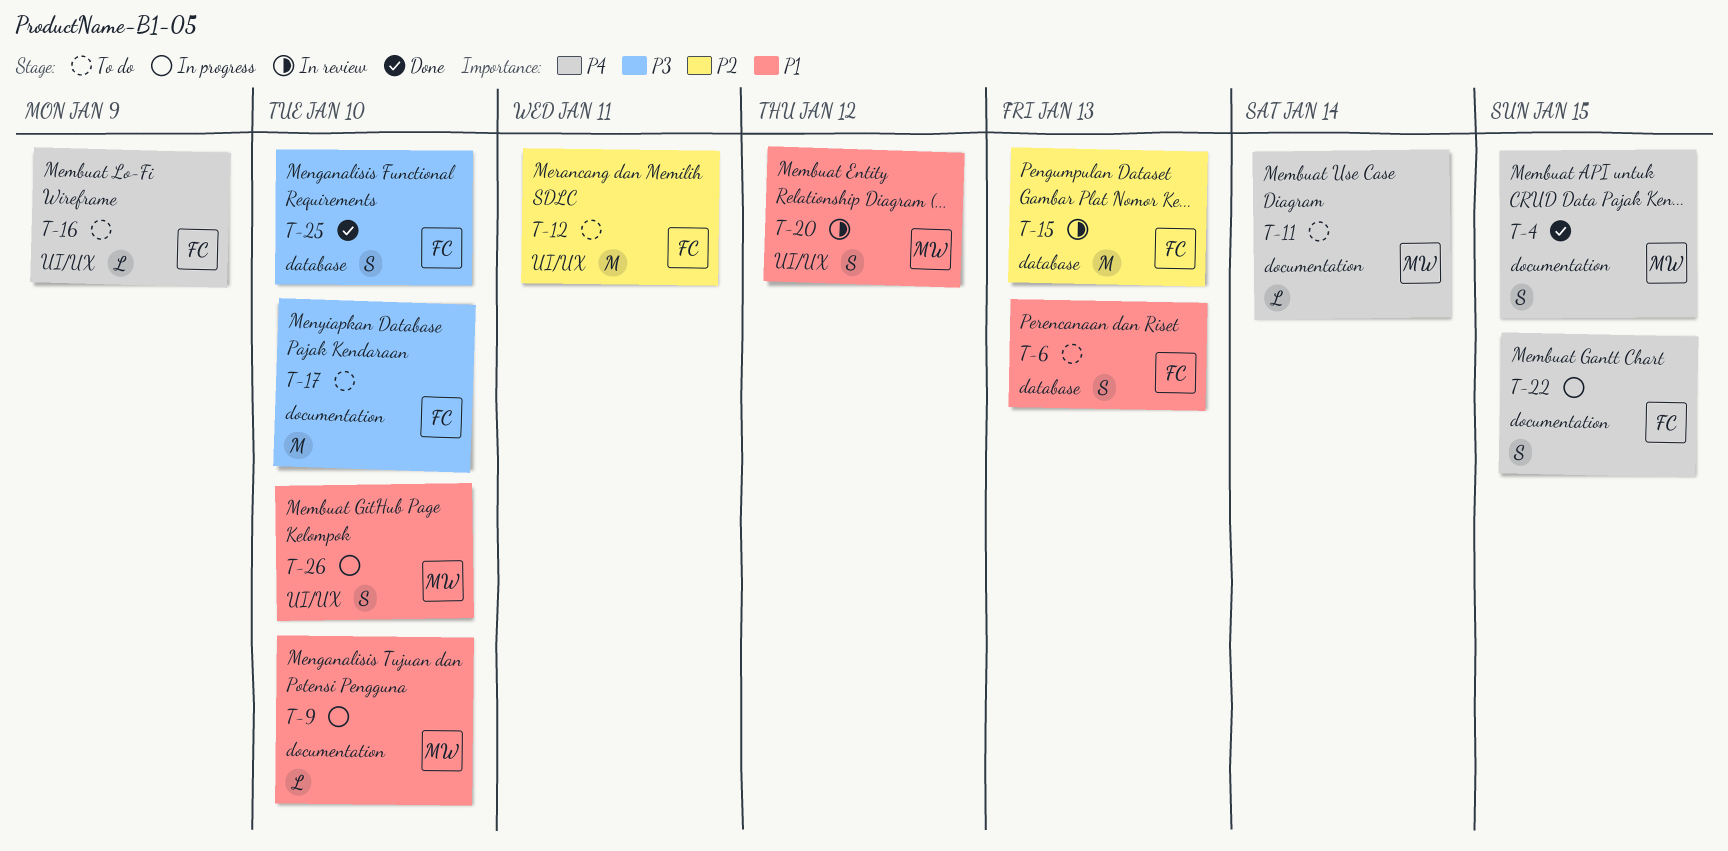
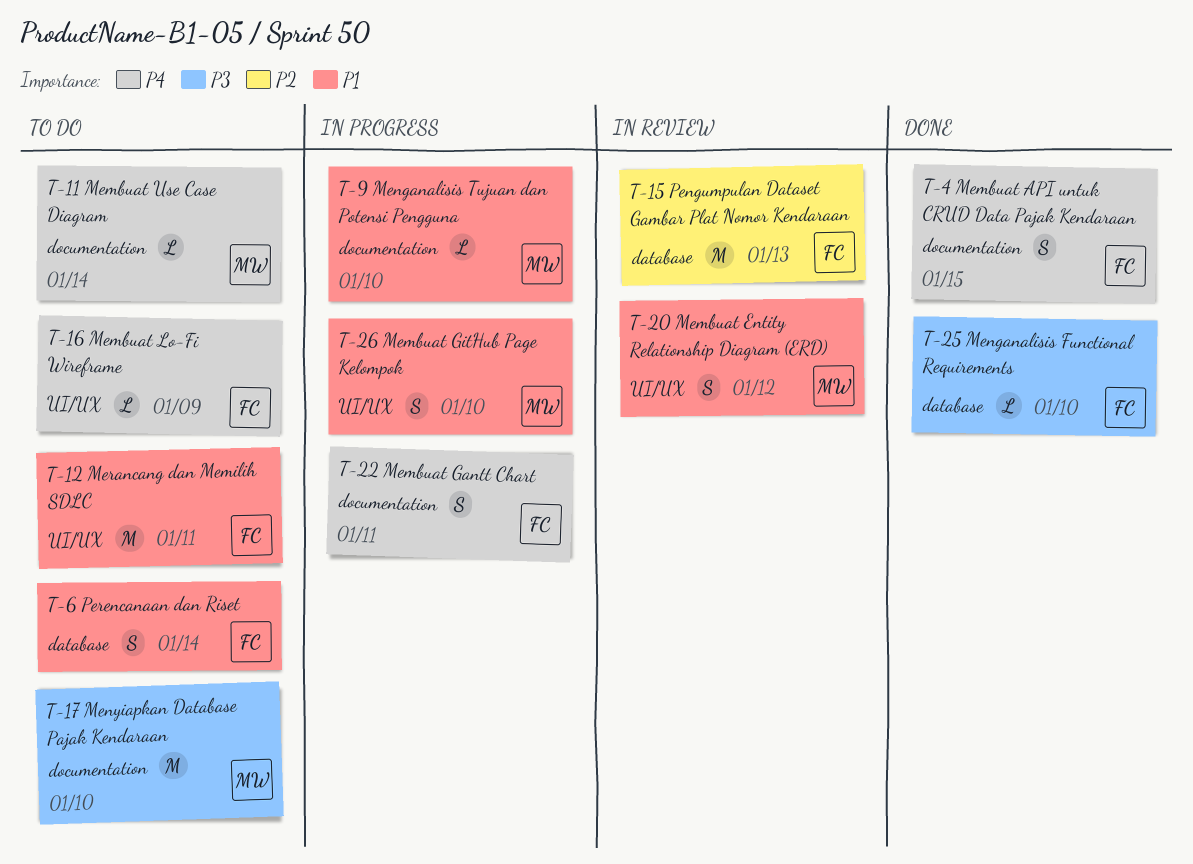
T-4, owner: MW -> FC
T-6, due: Jan 13 -> Jan 14
T-12, priority: P2 -> P1
T-17, owner: FC -> MW
T-22, due: Jan 15 -> Jan 11
T-25, estimate: S -> L

